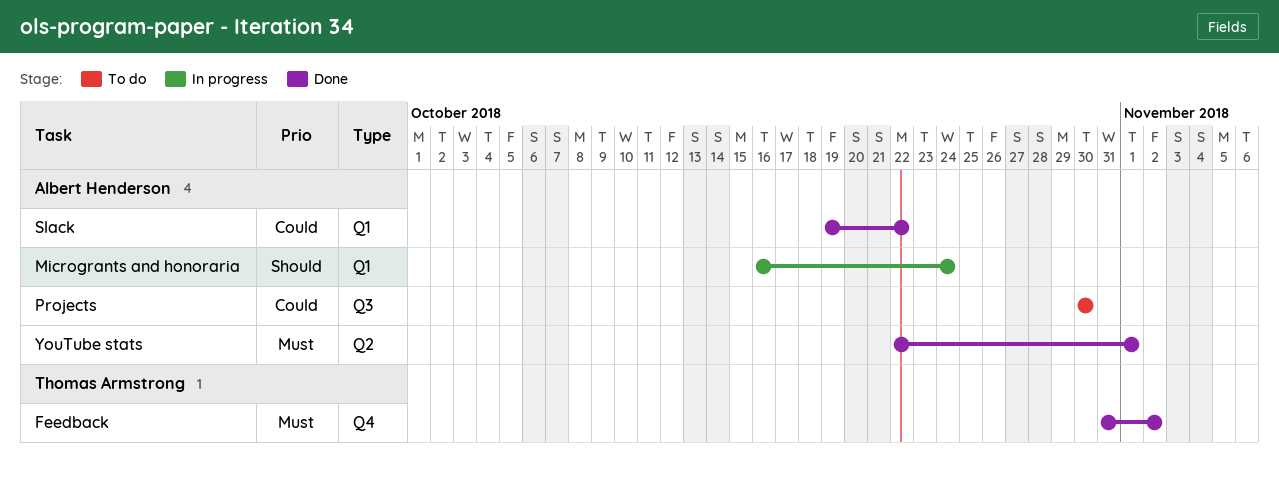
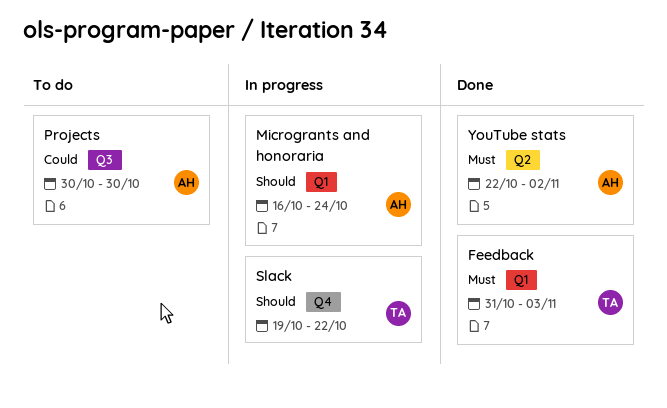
Feedback, label: Q4 -> Q1
Feedback, due: Nov 2 -> Nov 3
Slack, status: Done -> In progress
Slack, owner: Albert Henderson -> Thomas Armstrong
Slack, priority: Could -> Should
Slack, label: Q1 -> Q4
YouTube stats, due: Nov 1 -> Nov 2

